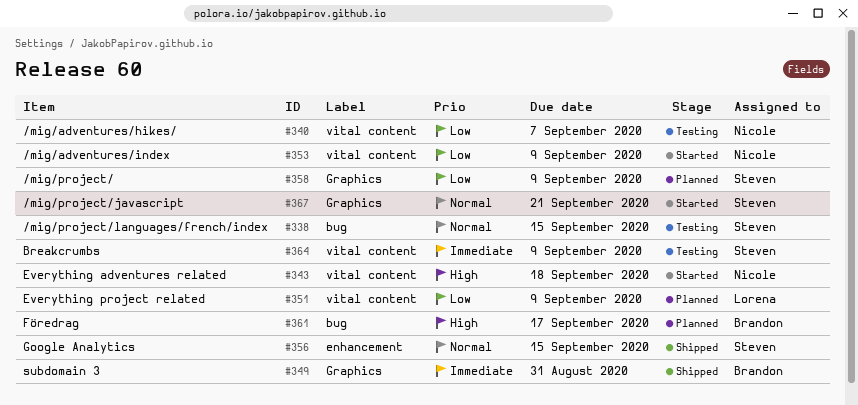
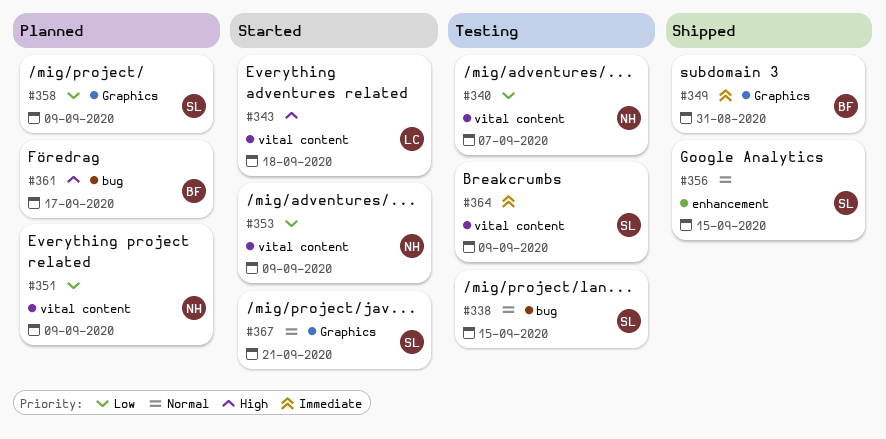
#343, owner: Nicole -> Lorena
#351, owner: Lorena -> Nicole

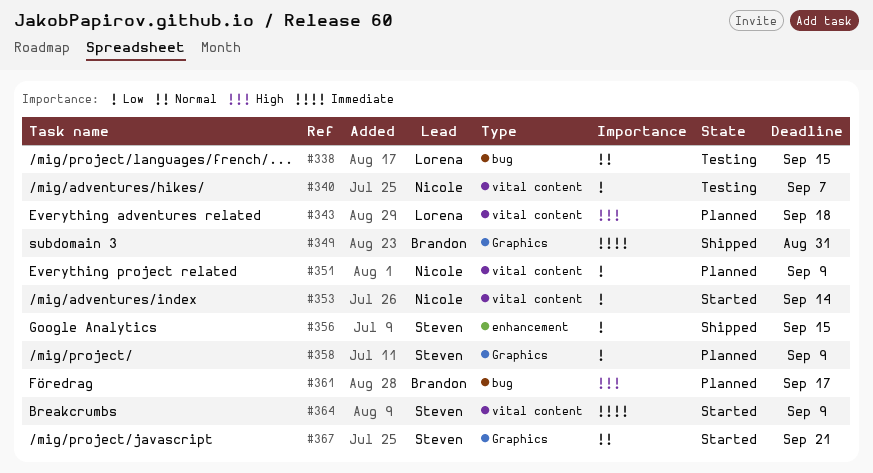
#338, owner: Steven -> Lorena
#343, status: Started -> Planned
#353, due: Sep 9 -> Sep 14
#356, priority: Normal -> Low
#364, status: Testing -> Started

